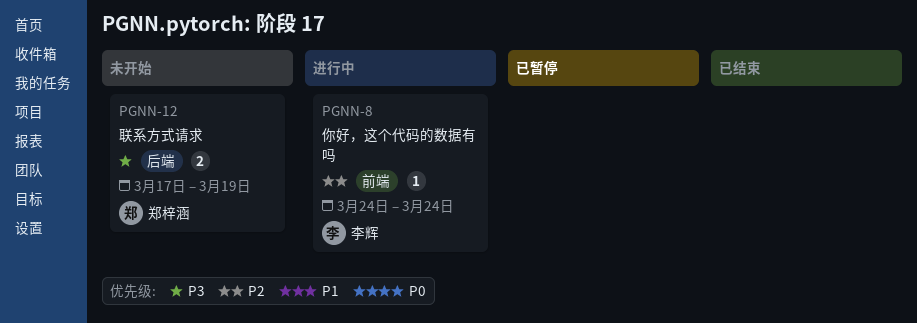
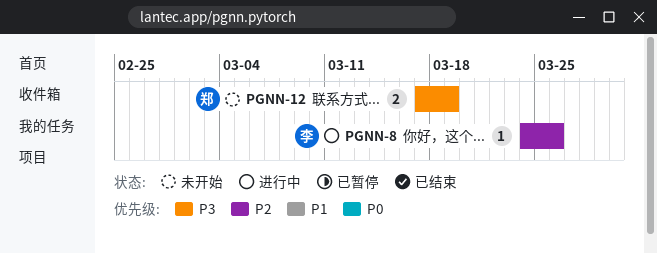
PGNN-8, due: Mar 24 -> Mar 26

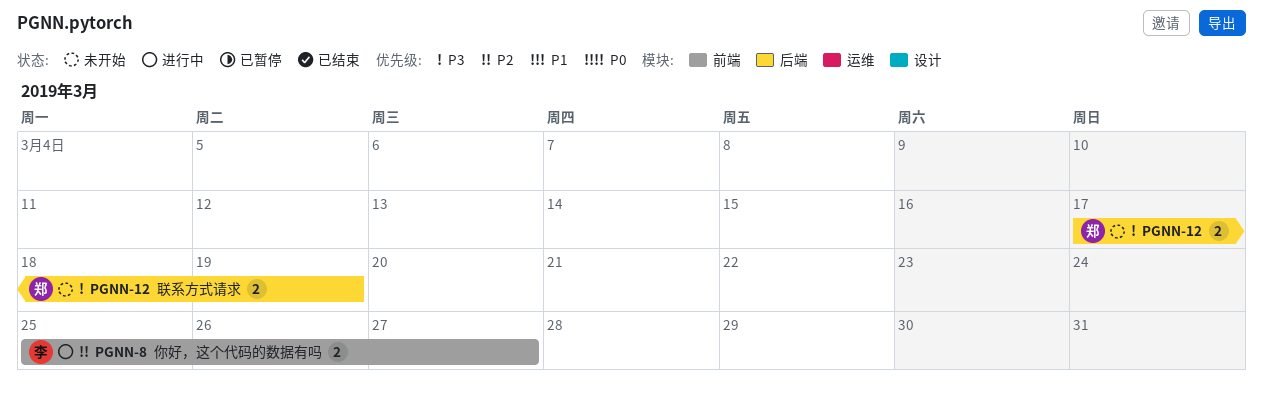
PGNN-8, estimate: 1 -> 2
PGNN-8, start: Mar 24 -> Mar 25
PGNN-8, due: Mar 26 -> Mar 27

